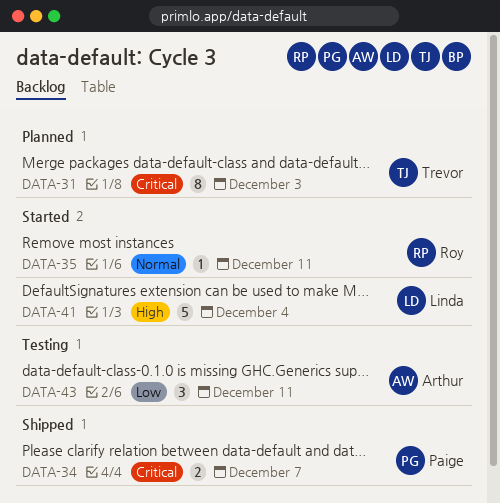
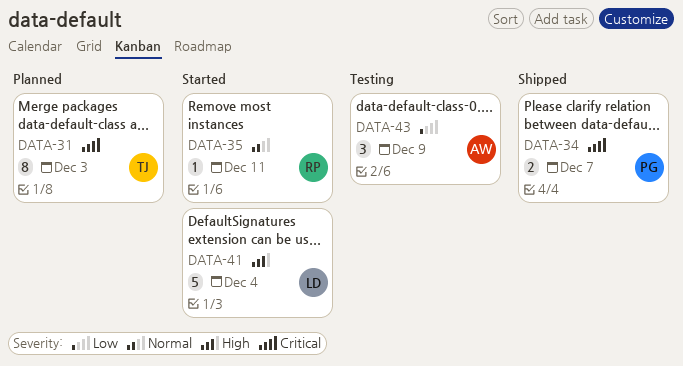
DATA-43, due: Dec 11 -> Dec 9

